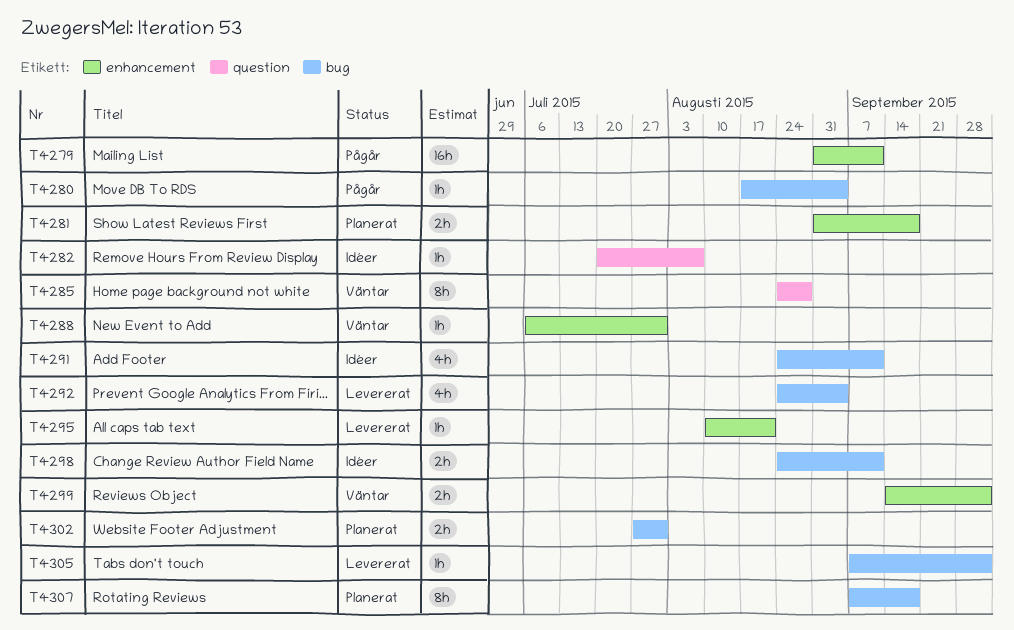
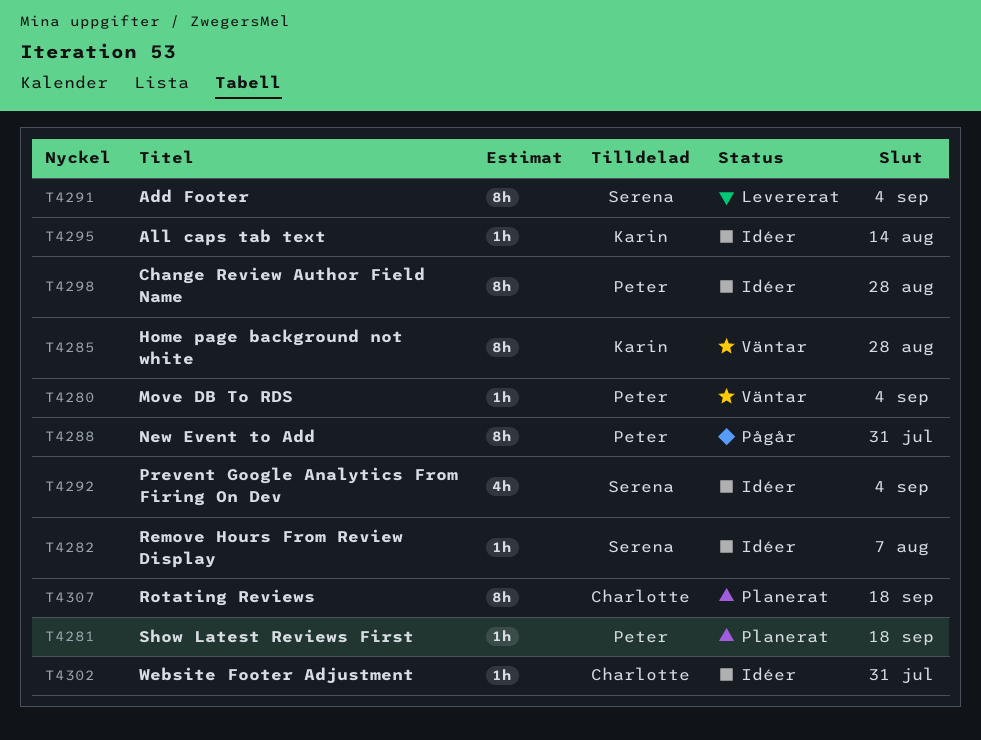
T4279: present -> none
T4280, status: Pågår -> Väntar
T4281, estimate: 2h -> 1h
T4288, status: Väntar -> Pågår
T4288, estimate: 1h -> 8h
T4291, status: Idéer -> Levererat
T4291, estimate: 4h -> 8h
T4291, due: Sep 11 -> Sep 4
T4292, status: Levererat -> Idéer
T4295, status: Levererat -> Idéer
T4295, due: Aug 21 -> Aug 14
T4298, estimate: 2h -> 8h
T4298, due: Sep 11 -> Aug 28
T4299: present -> none
T4302, status: Planerat -> Idéer
T4302, estimate: 2h -> 1h
T4305: present -> none

